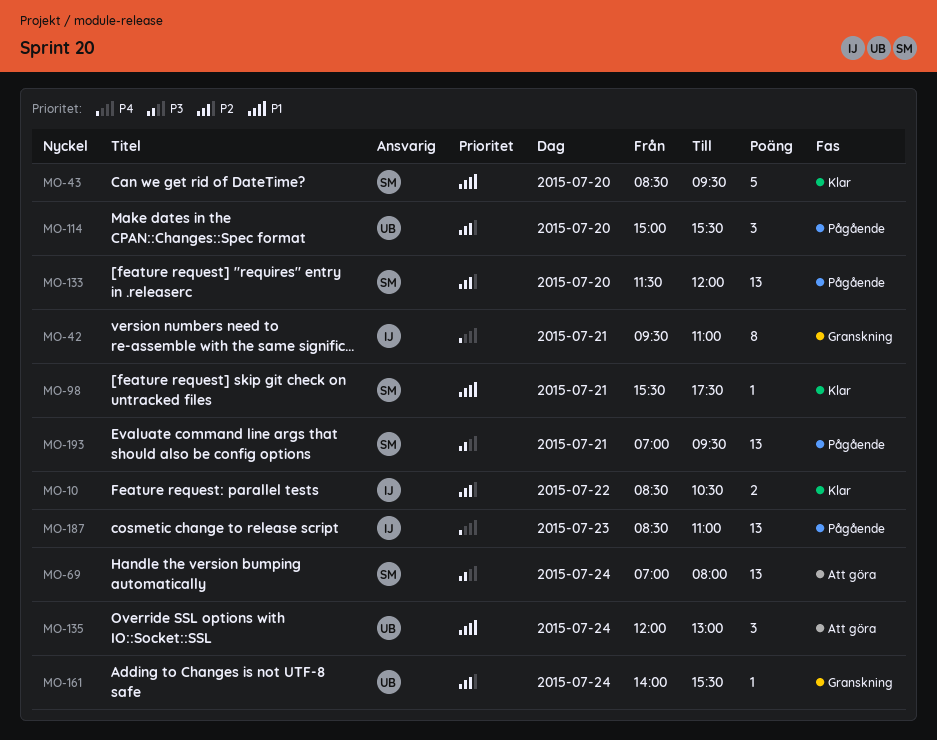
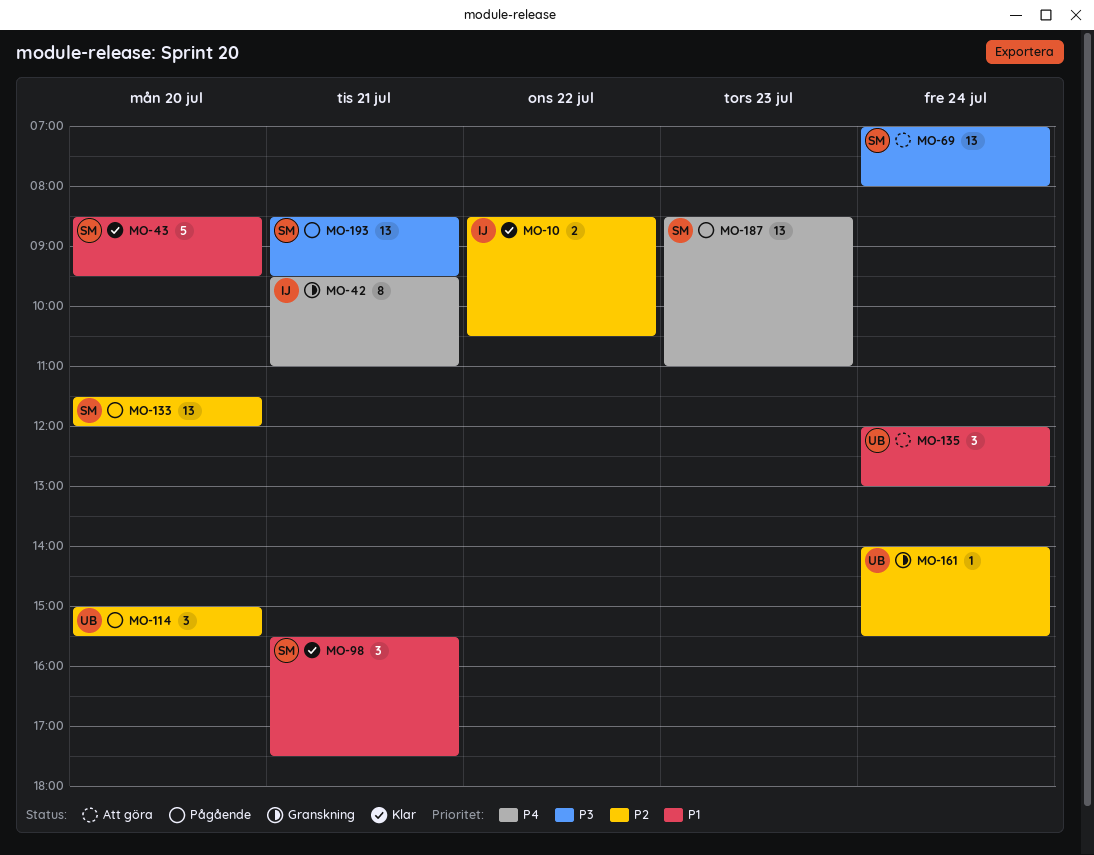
MO-98, estimate: 1 -> 3
MO-187, owner: IJ -> SM
MO-193, begins: 07:00 -> 08:30

